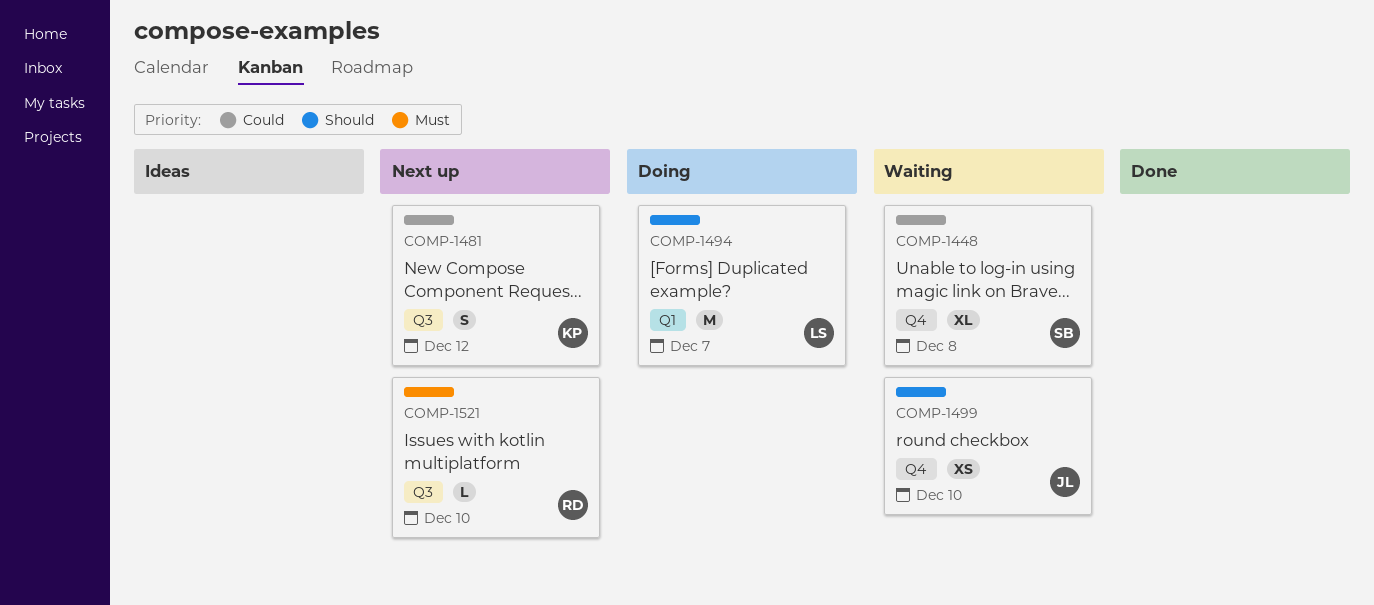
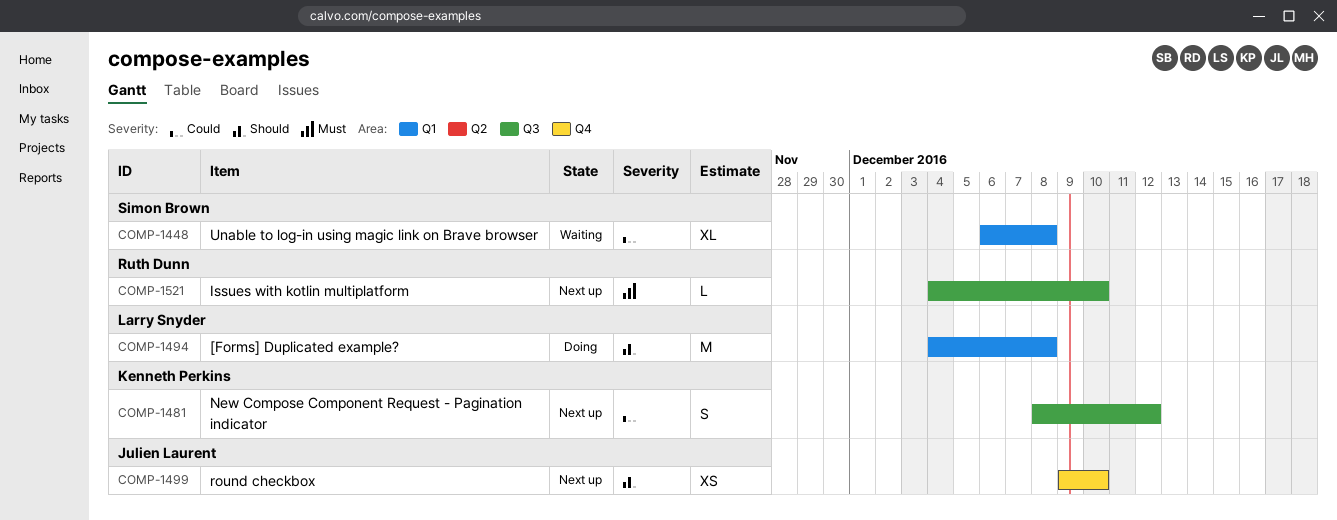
COMP-1448, label: Q4 -> Q1
COMP-1494, due: Dec 7 -> Dec 8
COMP-1499, status: Waiting -> Next up

